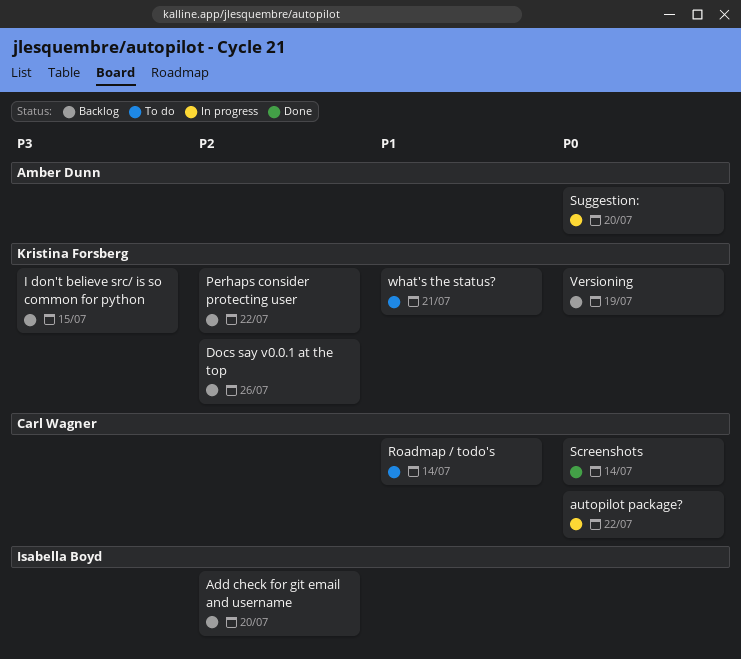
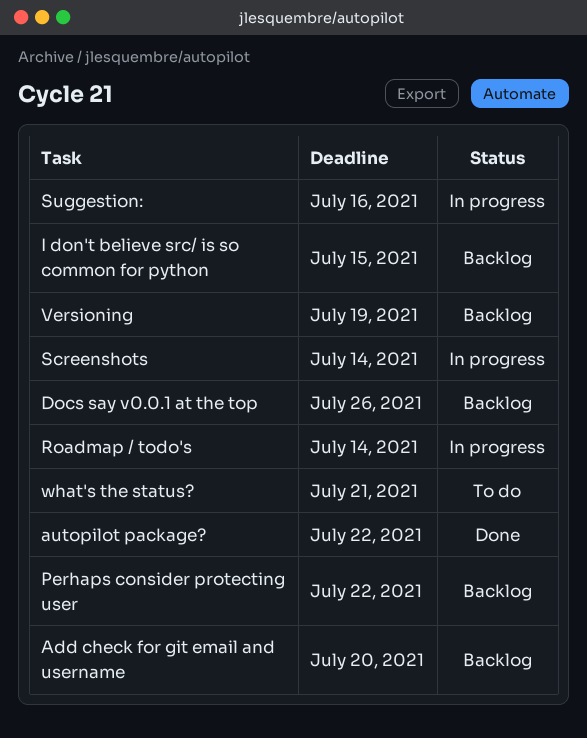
autopilot package?, status: In progress -> Done
Roadmap / todo's, status: To do -> In progress
Screenshots, status: Done -> In progress
Suggestion:, due: Jul 20 -> Jul 16

